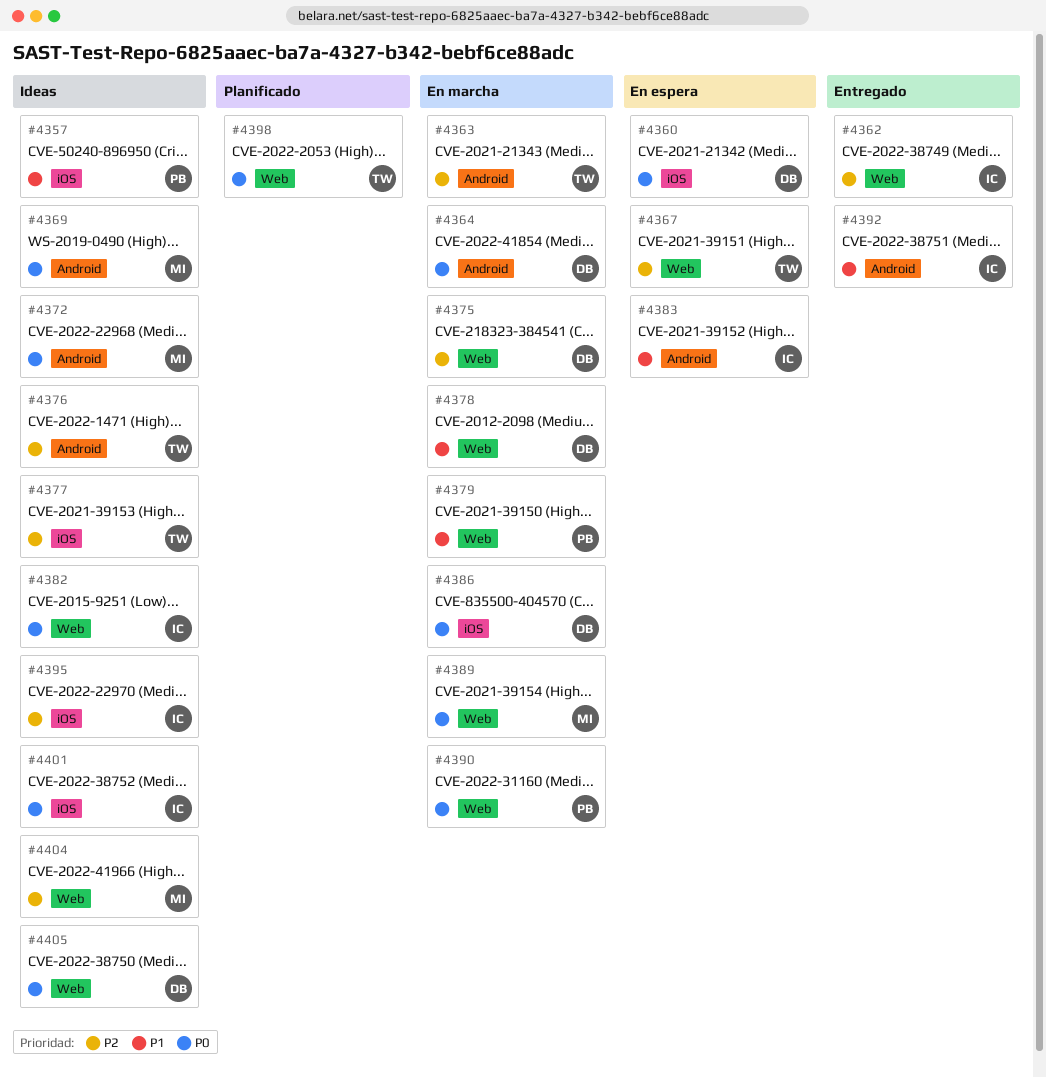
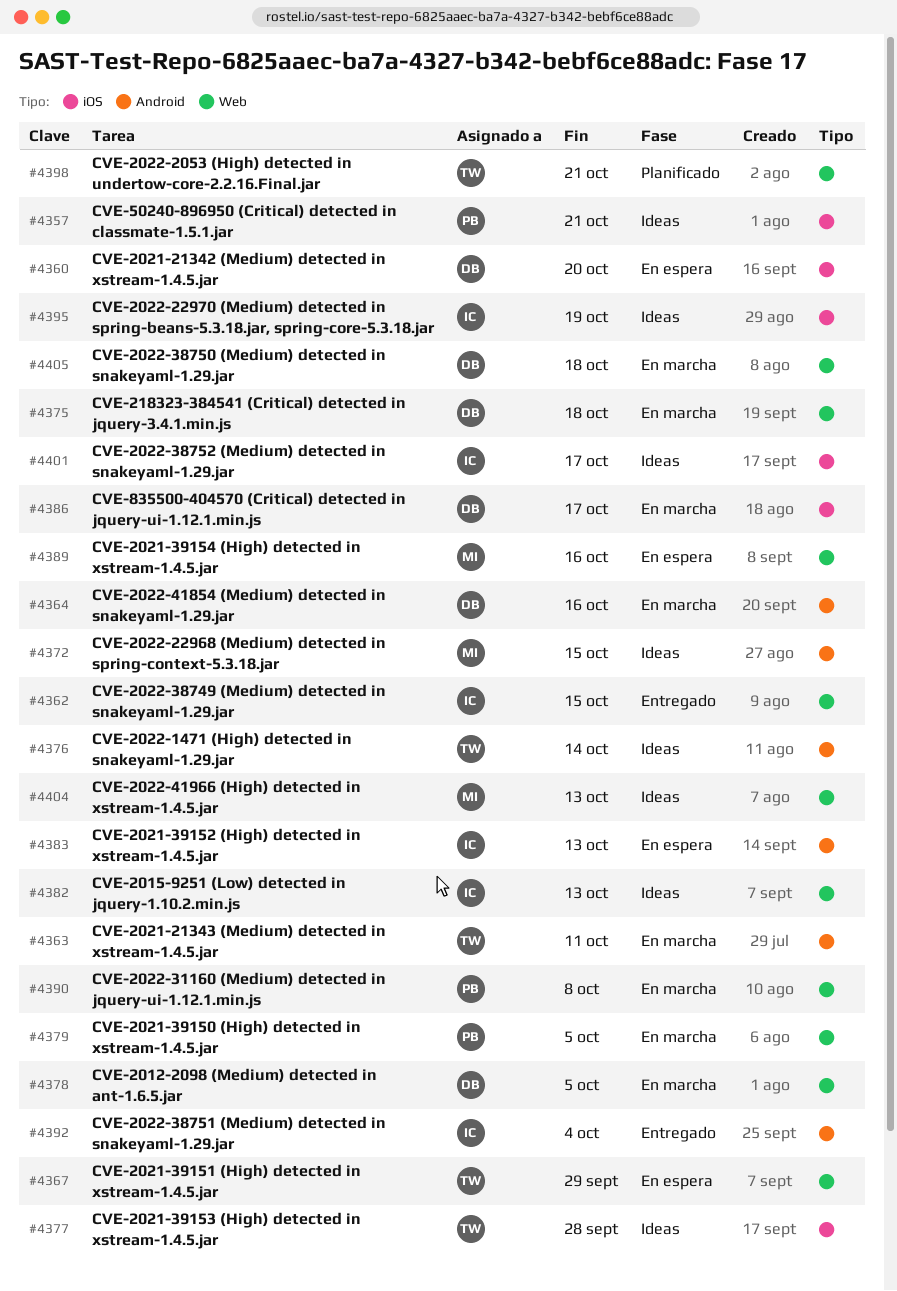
#4369: present -> none
#4389, status: En marcha -> En espera
#4405, status: Ideas -> En marcha

